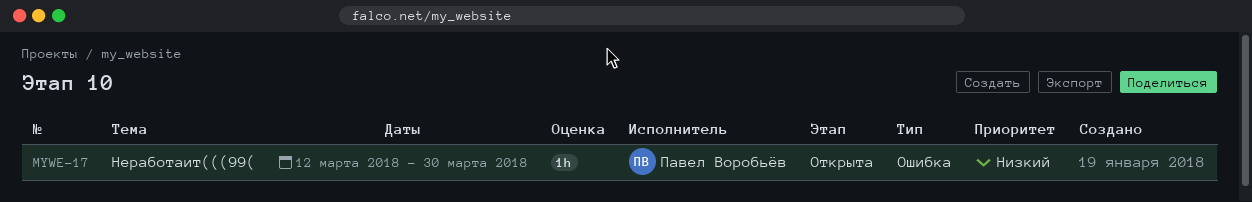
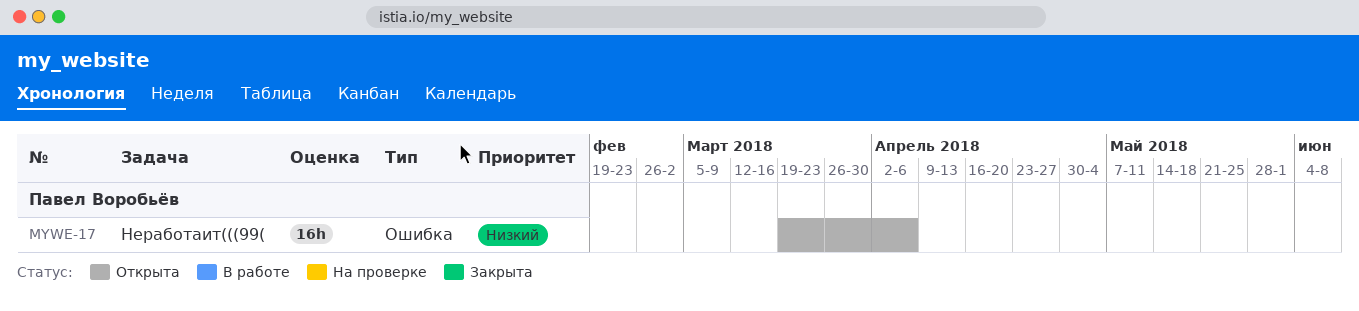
MYWE-17, estimate: 1h -> 16h
MYWE-17, start: Mar 12 -> Mar 19
MYWE-17, due: Mar 30 -> Apr 6

